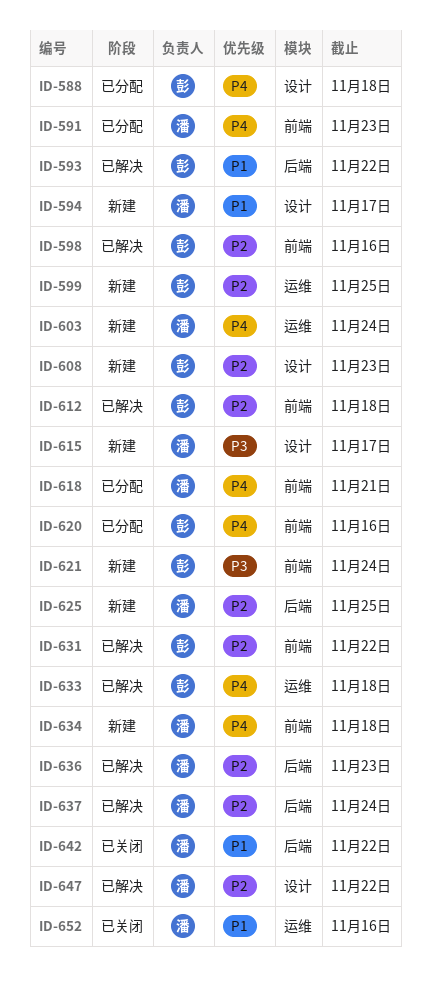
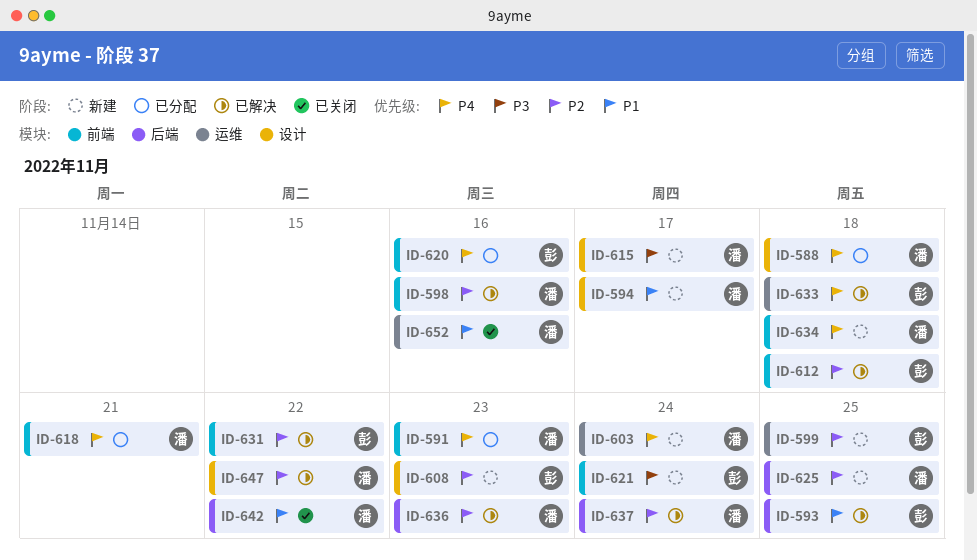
ID-588, owner: 彭 -> 潘
ID-593, due: Nov 22 -> Nov 25
ID-598, owner: 彭 -> 潘

